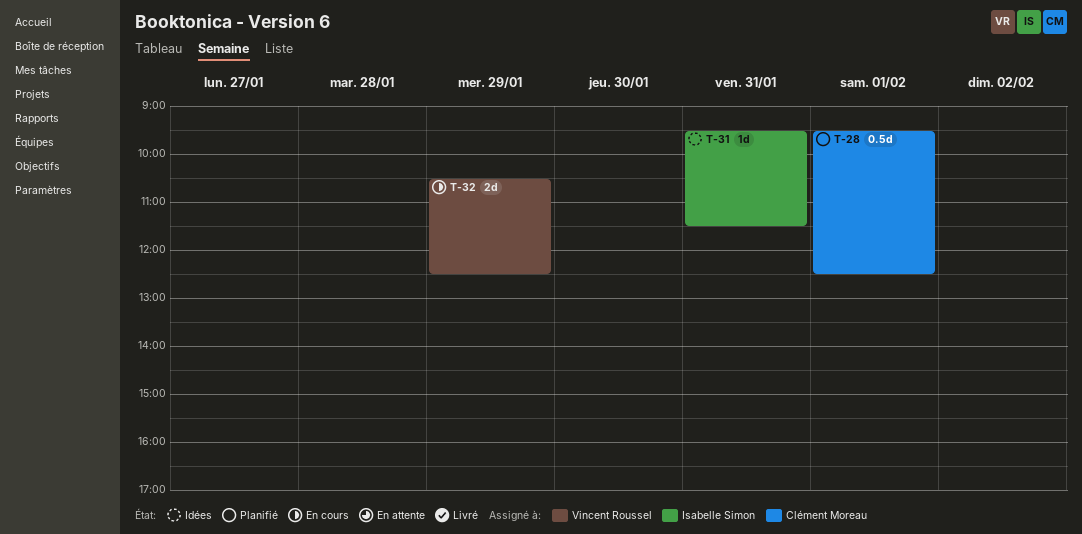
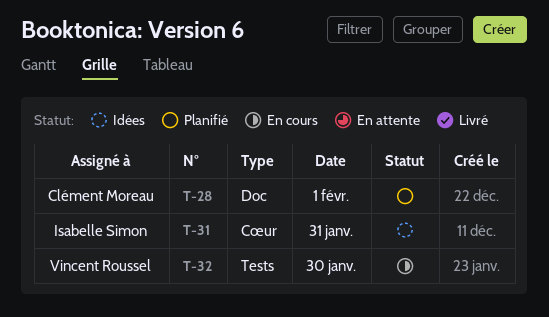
T-32, day: Jan 29 -> Jan 30

